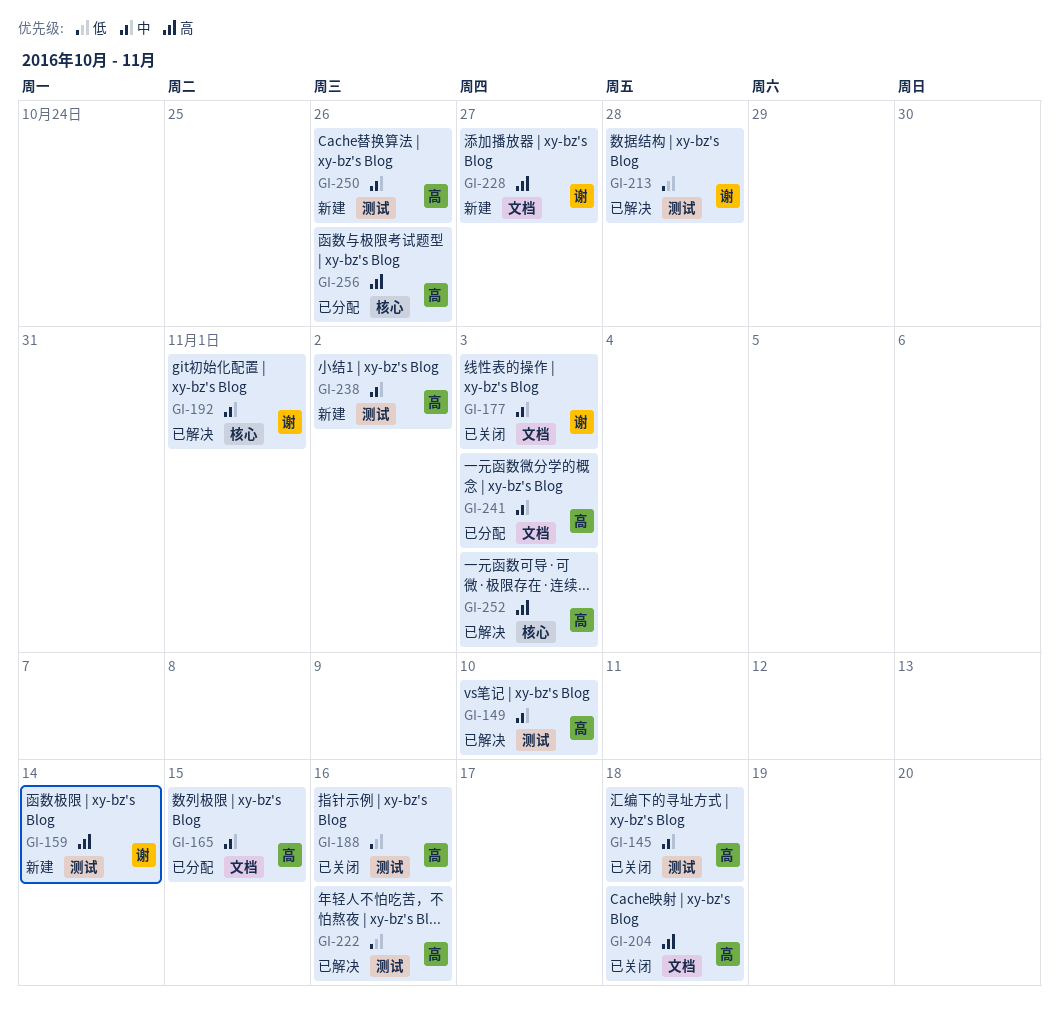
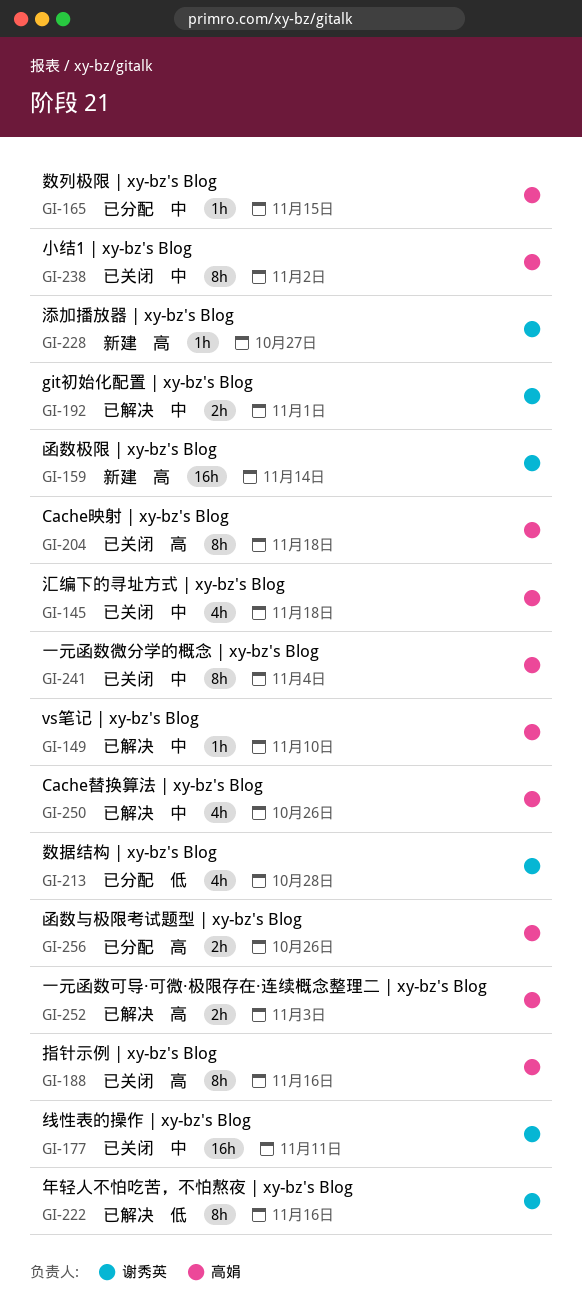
GI-177, due: Nov 3 -> Nov 11
GI-188, priority: 低 -> 高
GI-213, status: 已解决 -> 已分配
GI-222, owner: 高娟 -> 谢秀英
GI-238, status: 新建 -> 已关闭
GI-241, status: 已分配 -> 已关闭
GI-241, due: Nov 3 -> Nov 4
GI-250, status: 新建 -> 已解决

